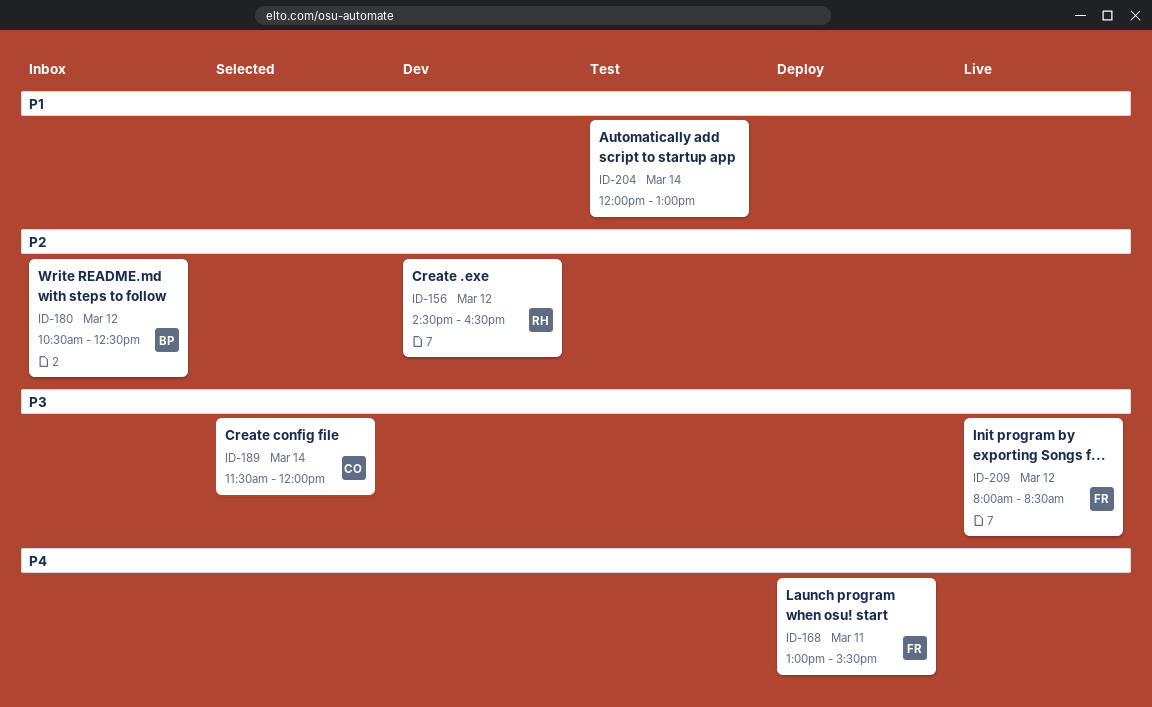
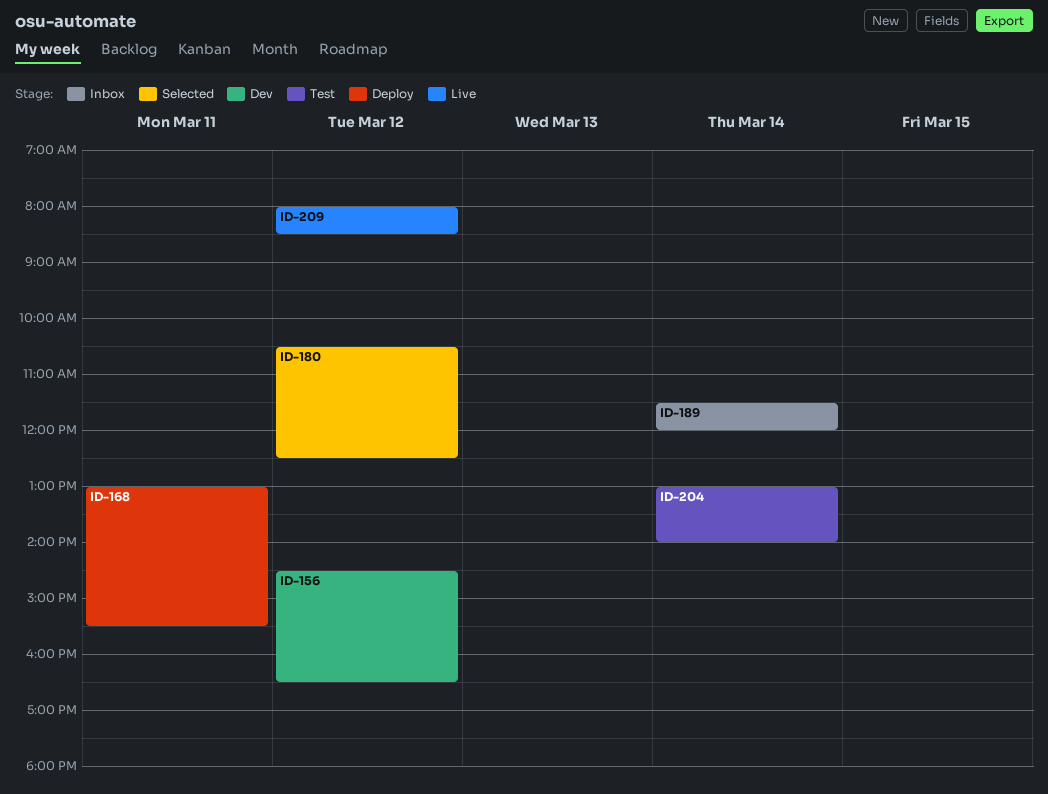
ID-180, status: Inbox -> Selected
ID-189, status: Selected -> Inbox
ID-204, begins: 12:00 -> 13:00
ID-204, ends: 13:00 -> 14:00

